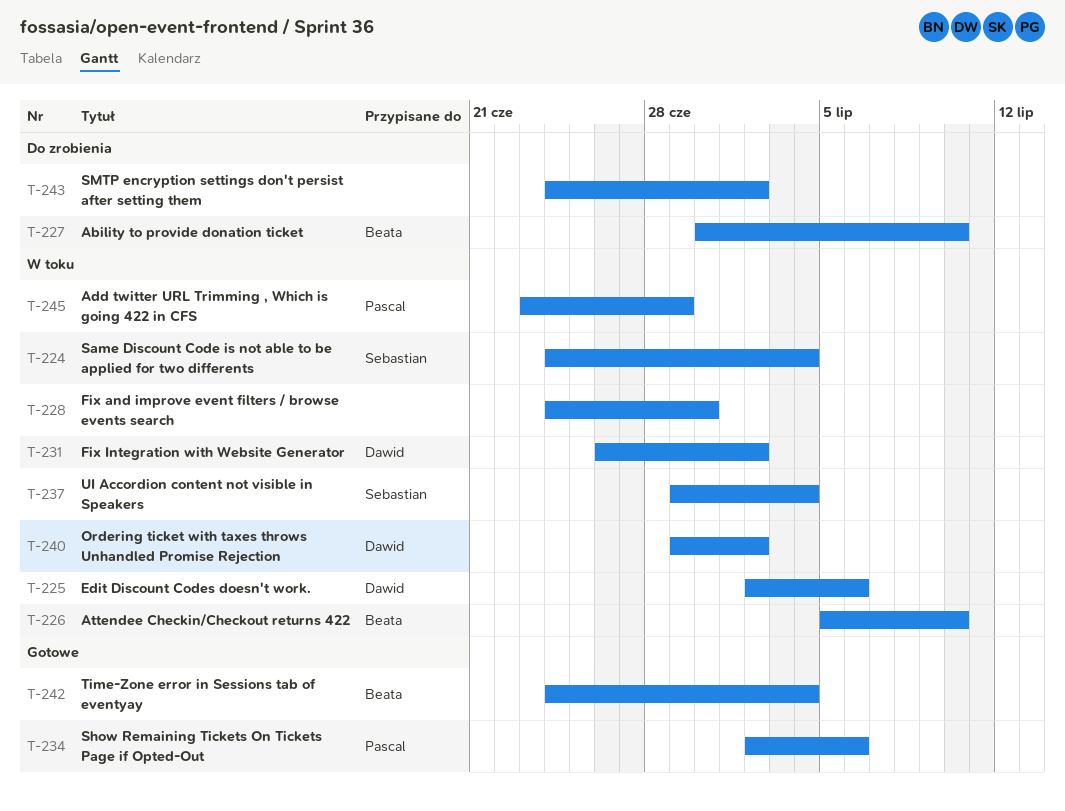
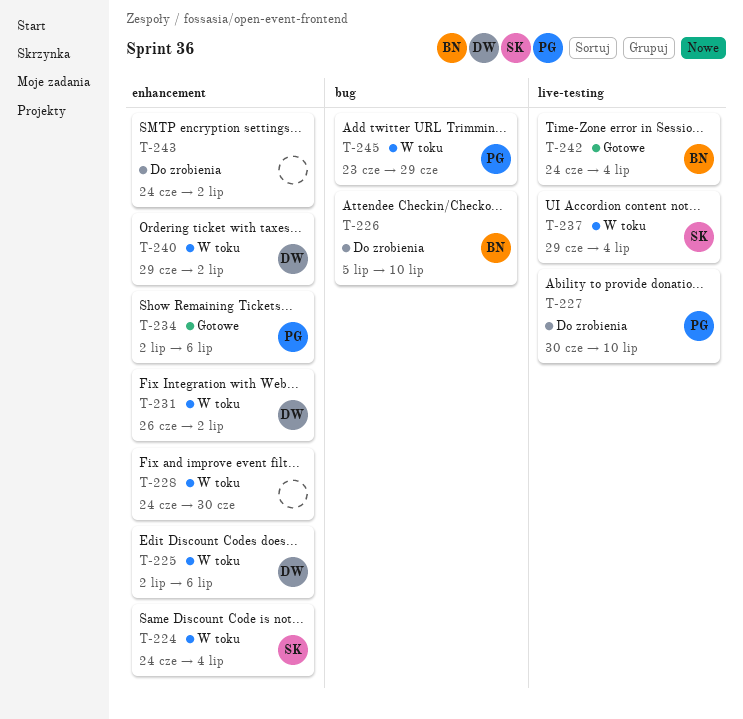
T-226, status: W toku -> Do zrobienia
T-227, owner: Beata -> Pascal

